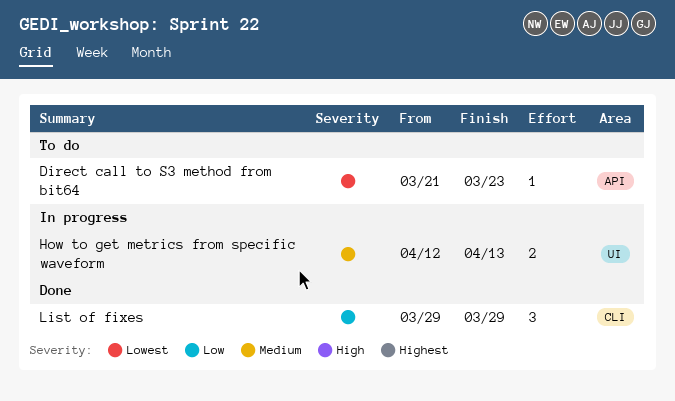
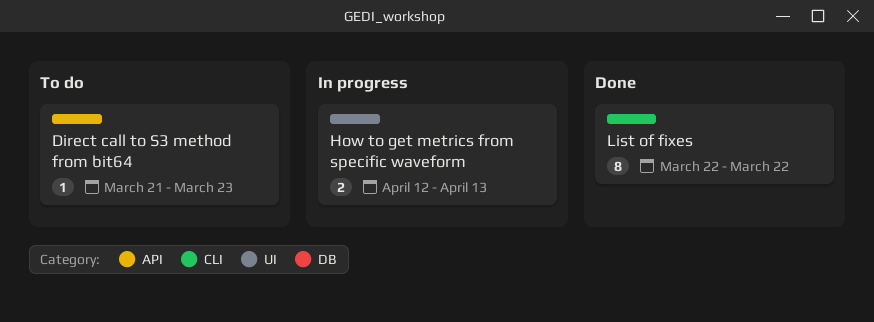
List of fixes, estimate: 3 -> 8
List of fixes, start: Mar 29 -> Mar 22
List of fixes, due: Mar 29 -> Mar 22

